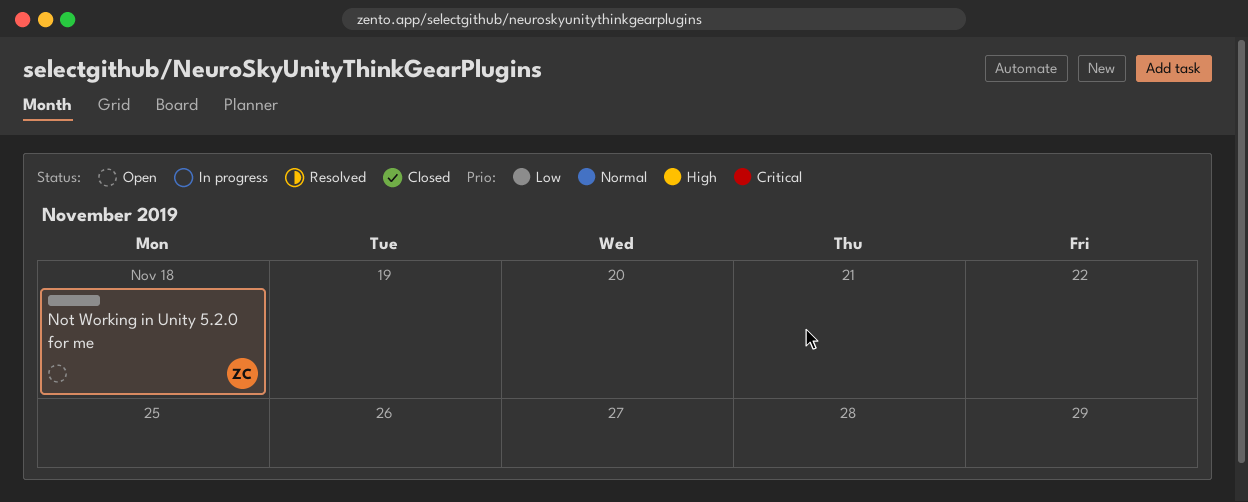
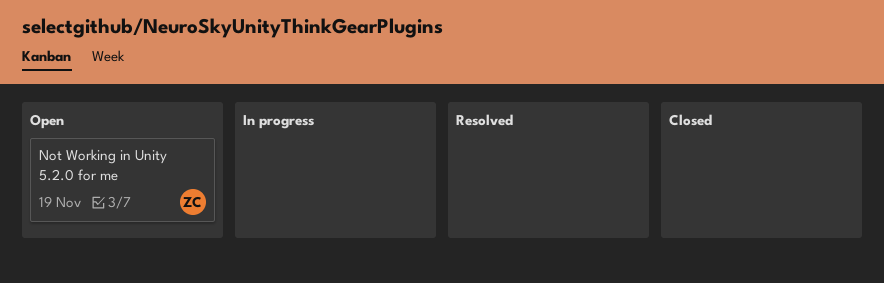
Not Working in Unity 5.2.0 for me, due: Nov 18 -> Nov 19

